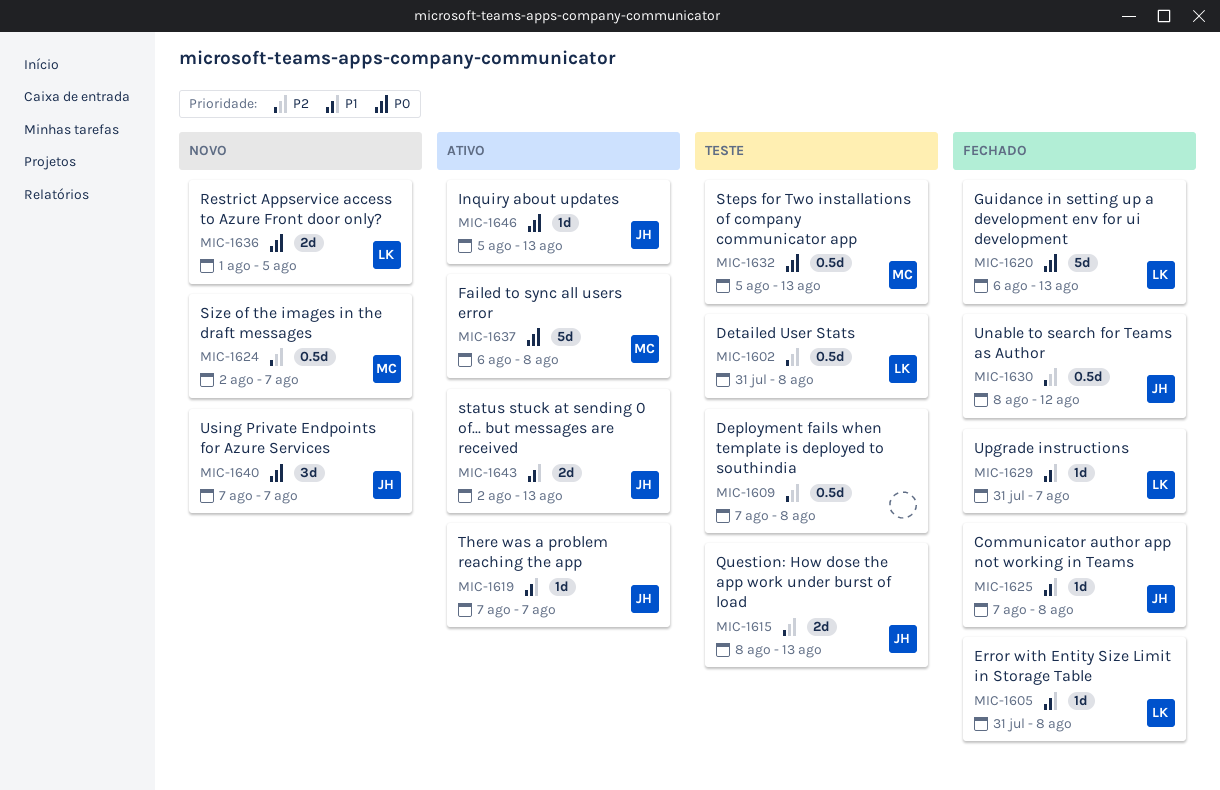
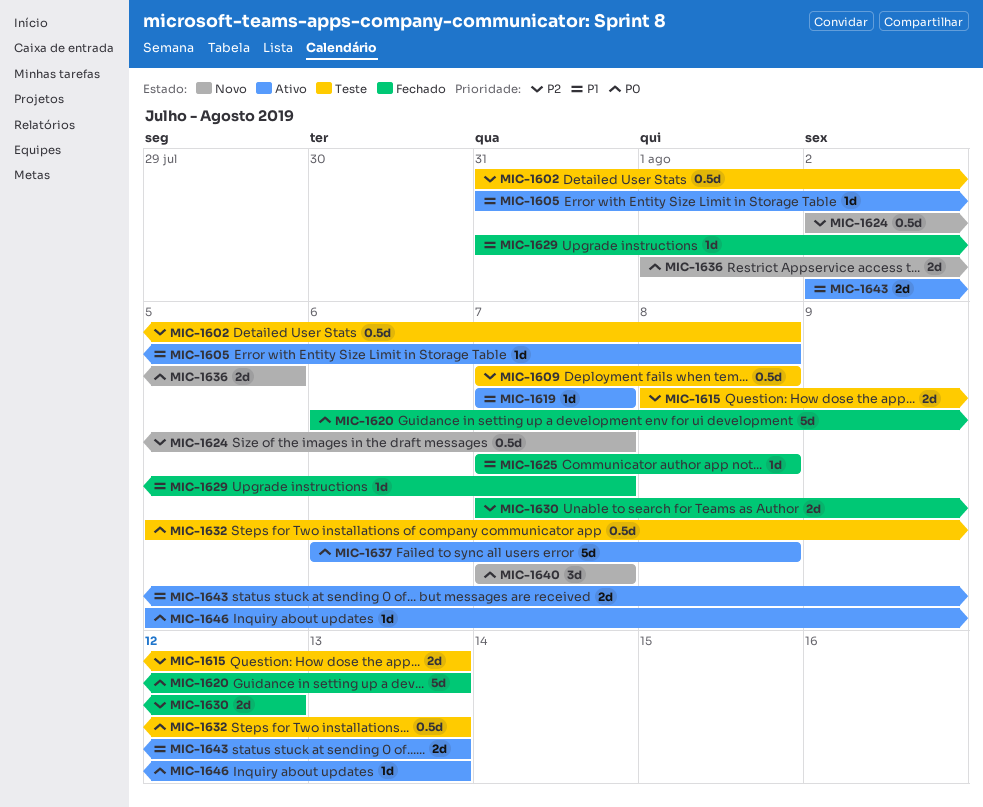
MIC-1605, status: Fechado -> Ativo
MIC-1630, estimate: 0.5d -> 2d
MIC-1630, start: Aug 8 -> Aug 7

